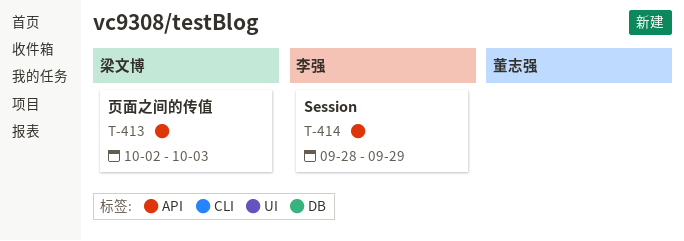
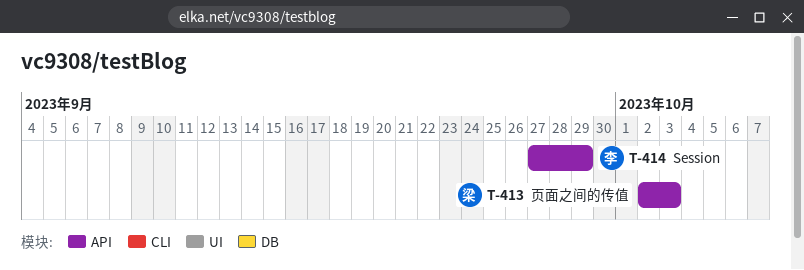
T-414, start: Sep 28 -> Sep 27

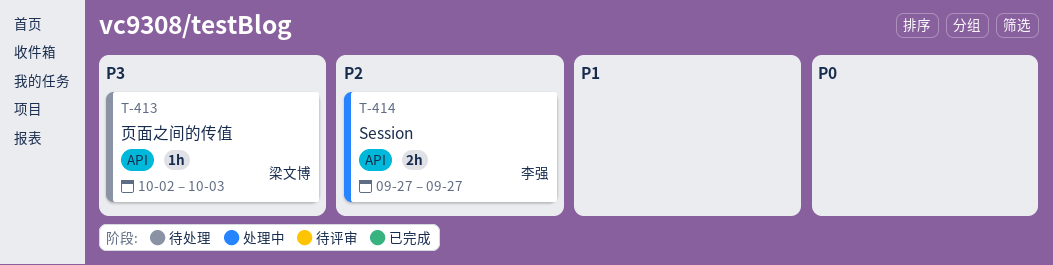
T-414, due: Sep 29 -> Sep 27

